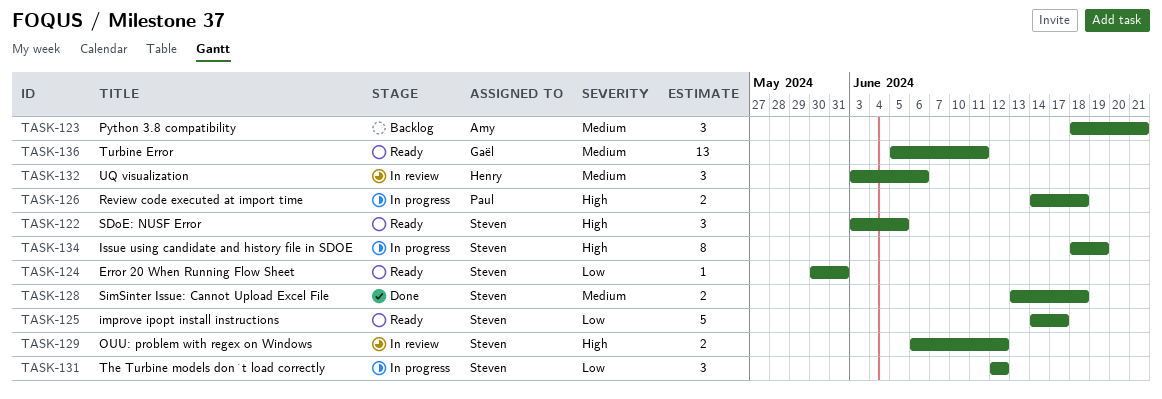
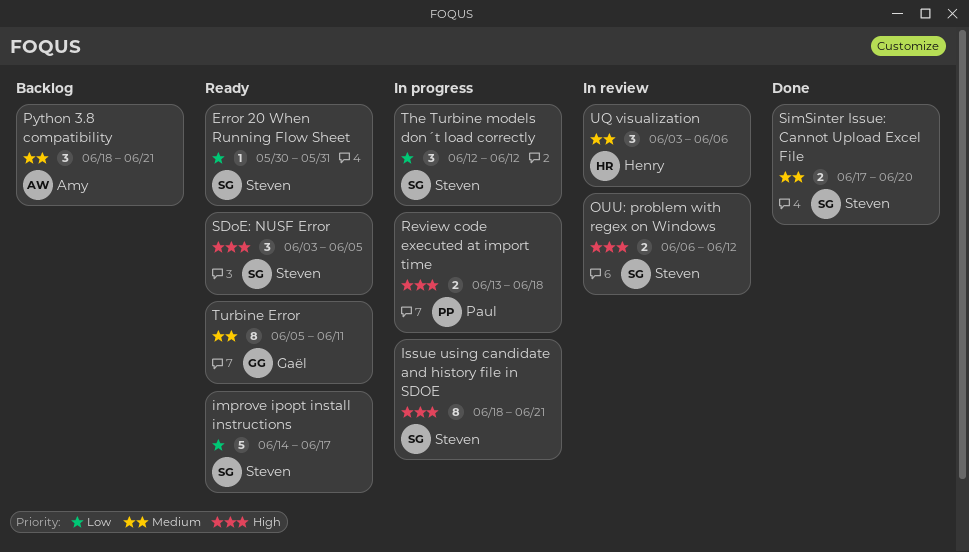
Issue using candidate and history file in SDOE, due: Jun 19 -> Jun 21
Review code executed at import time, start: Jun 14 -> Jun 13
SimSinter Issue: Cannot Upload Excel File, start: Jun 13 -> Jun 17
SimSinter Issue: Cannot Upload Excel File, due: Jun 18 -> Jun 20
Turbine Error, estimate: 13 -> 8

